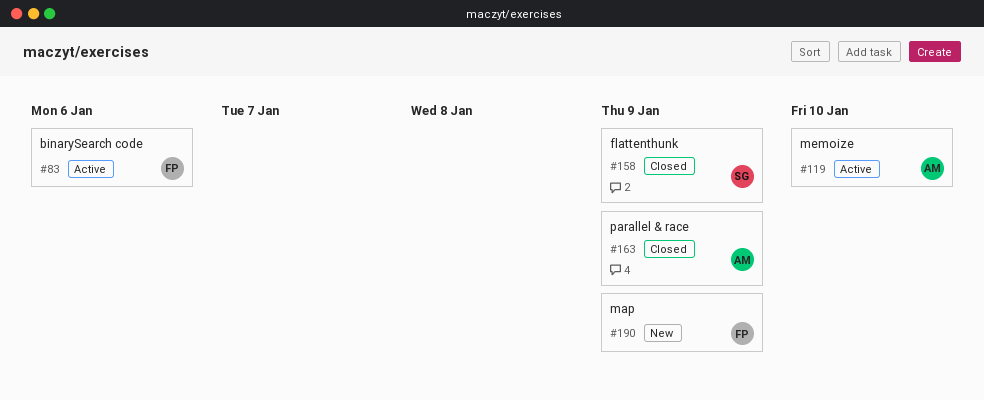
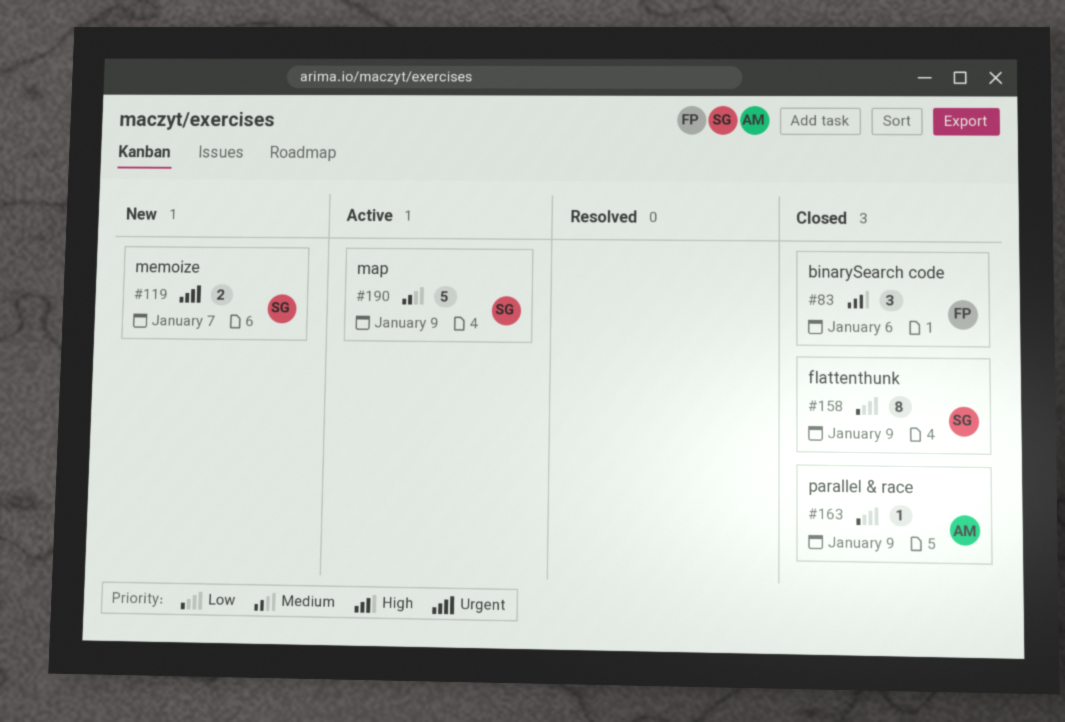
#83, status: Active -> Closed
#119, status: Active -> New
#119, owner: AM -> SG
#119, due: Jan 10 -> Jan 7
#190, status: New -> Active
#190, owner: FP -> SG

